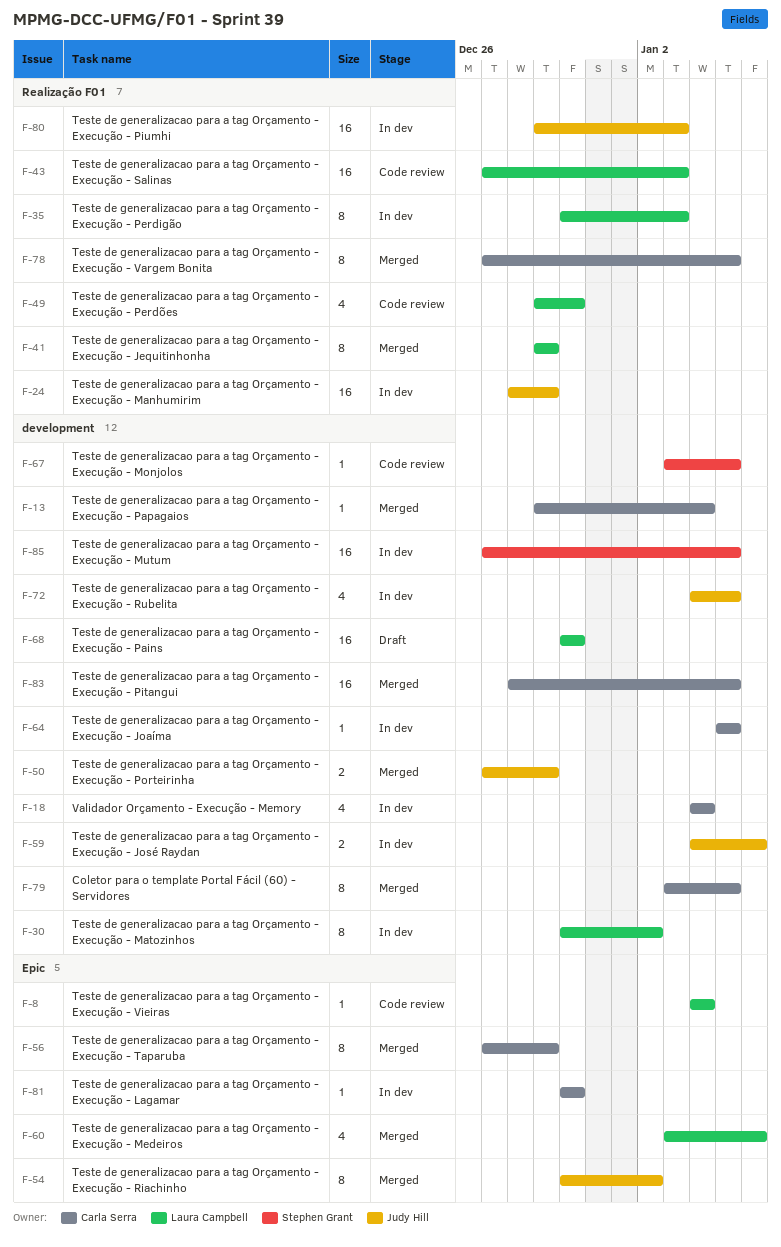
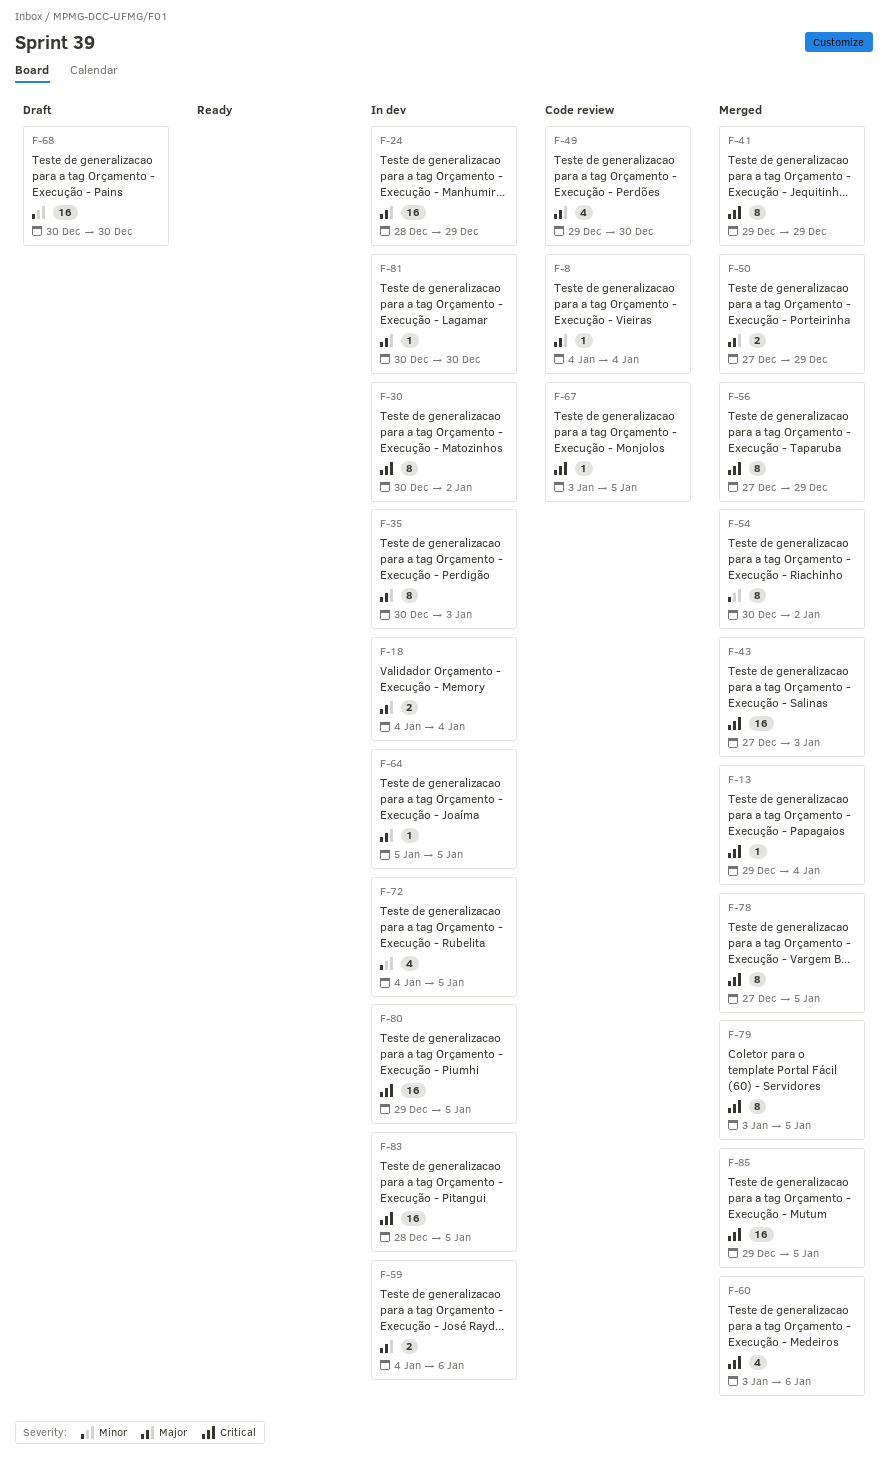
F-18, estimate: 4 -> 2
F-43, status: Code review -> Merged
F-80, due: Jan 3 -> Jan 5
F-83, status: Merged -> In dev
F-85, status: In dev -> Merged
F-85, start: Dec 27 -> Dec 29

